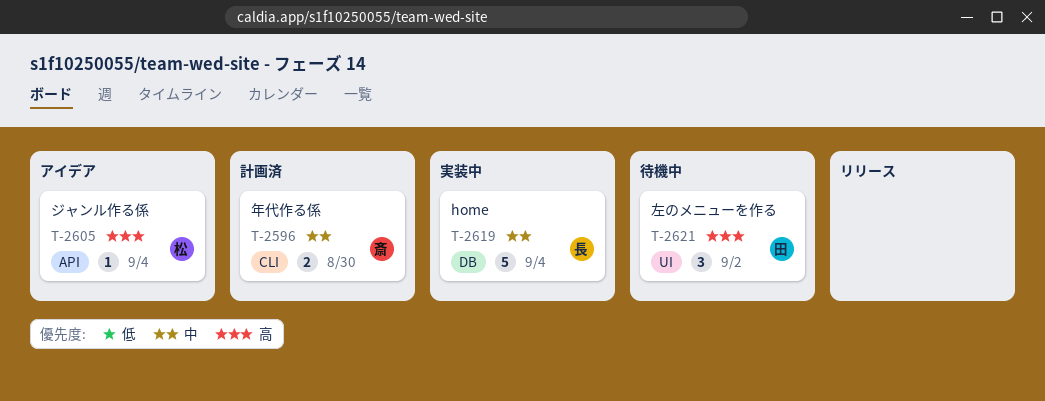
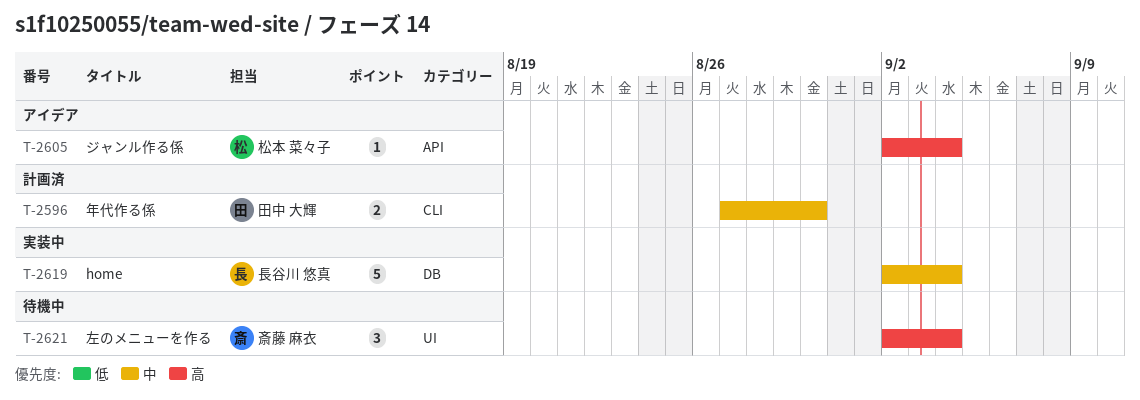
T-2596, owner: 斎藤 麻衣 -> 田中 大輝
T-2621, owner: 田中 大輝 -> 斎藤 麻衣
T-2621, due: Sep 2 -> Sep 4

